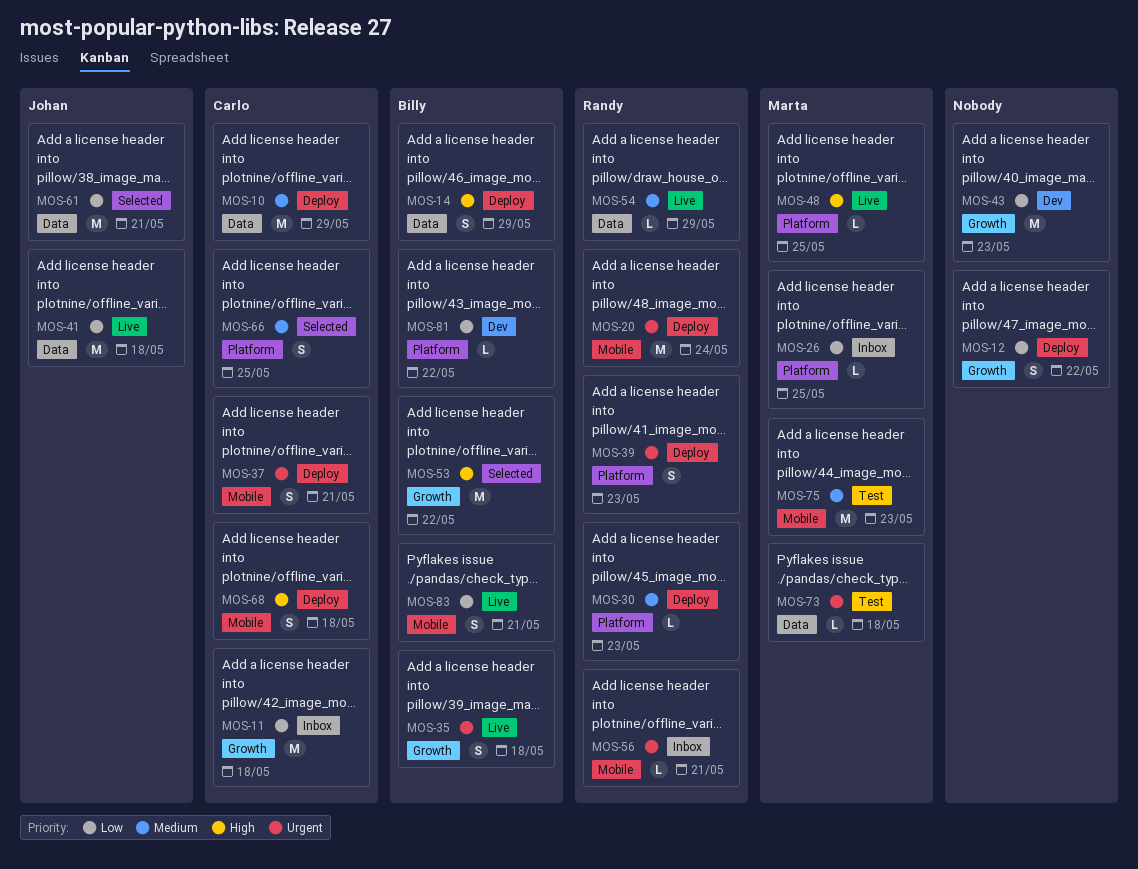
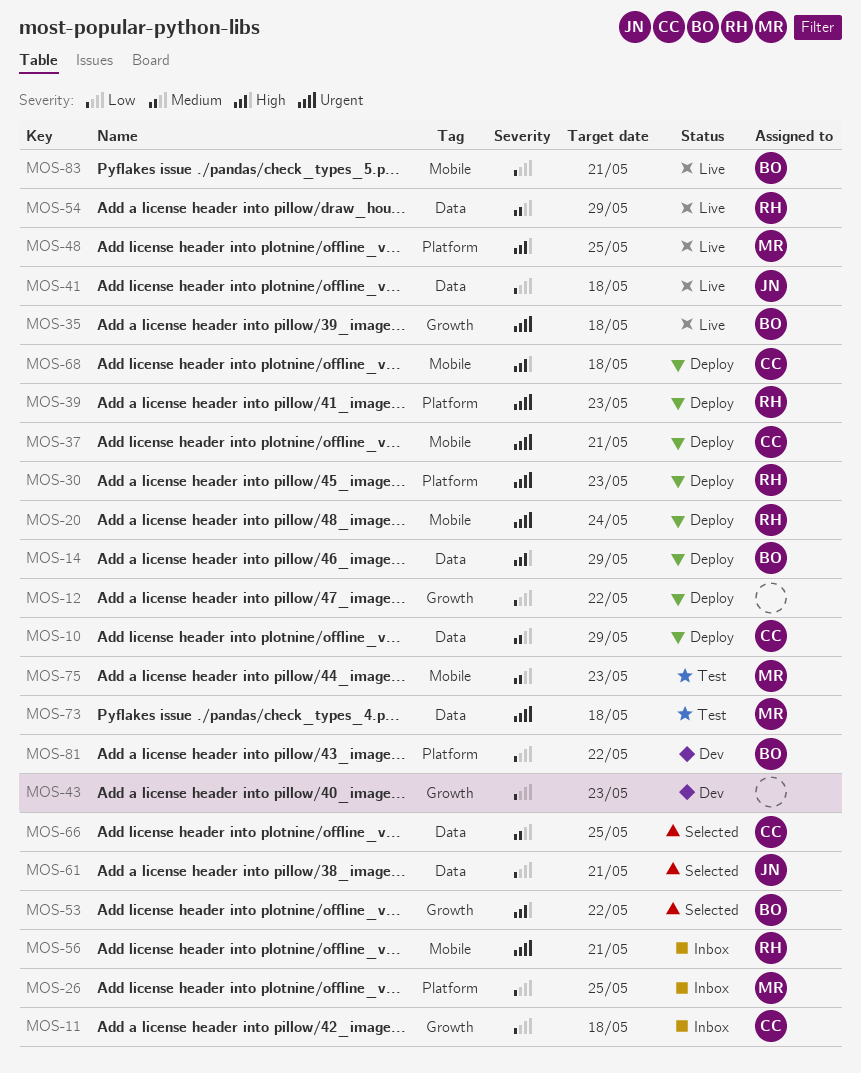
MOS-30, priority: Medium -> Urgent
MOS-66, label: Platform -> Data

